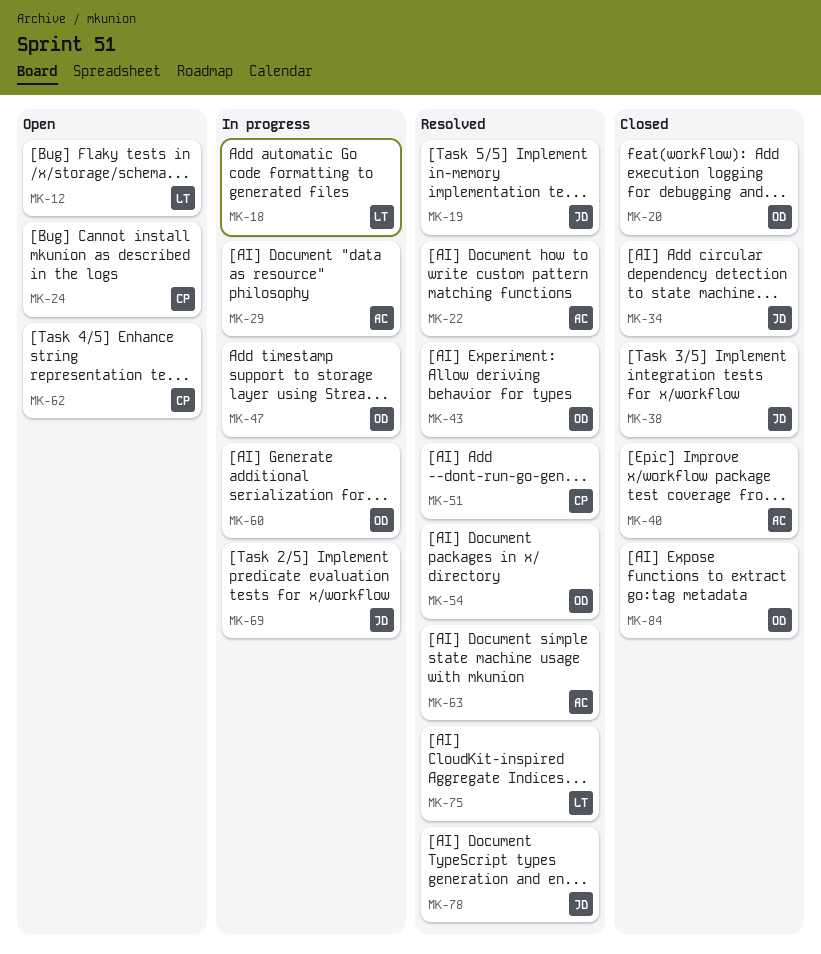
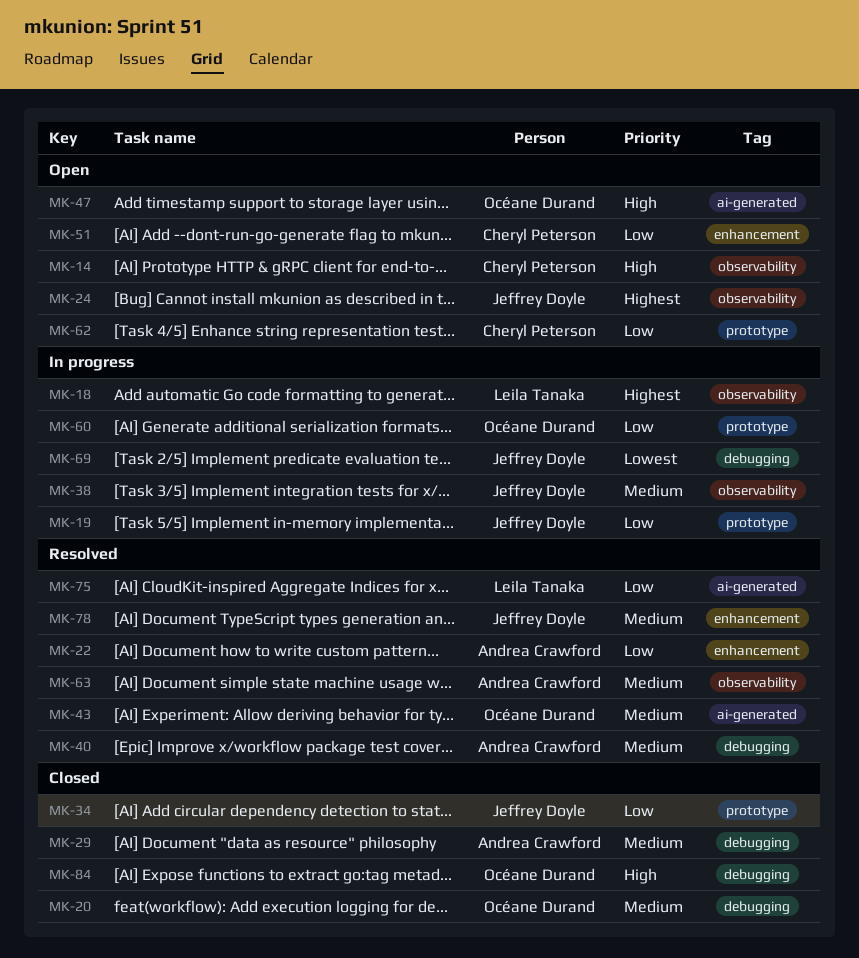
MK-12: present -> none
MK-14: none -> present
MK-19, status: Resolved -> In progress
MK-24, owner: Cheryl Peterson -> Jeffrey Doyle
MK-29, status: In progress -> Closed
MK-38, status: Closed -> In progress
MK-40, status: Closed -> Resolved
MK-47, status: In progress -> Open
MK-51, status: Resolved -> Open
MK-54: present -> none

